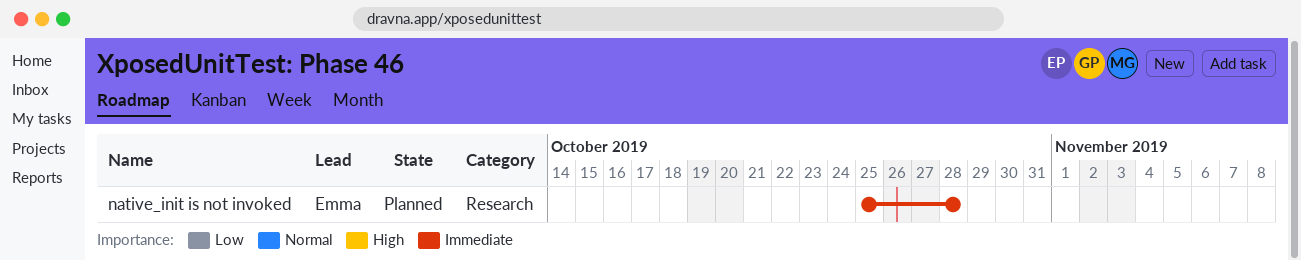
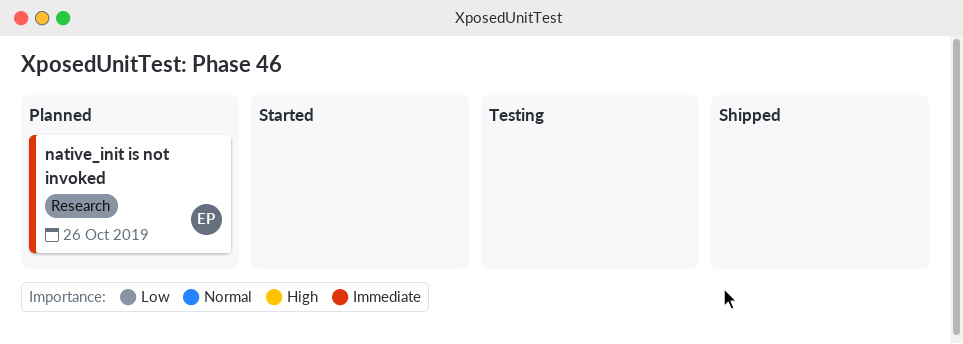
native_init is not invoked, due: Oct 28 -> Oct 26

